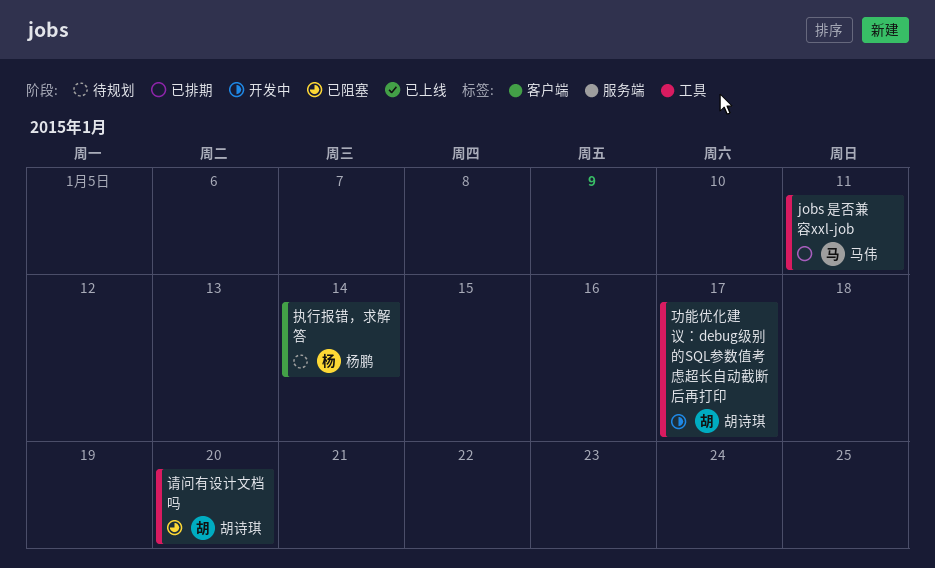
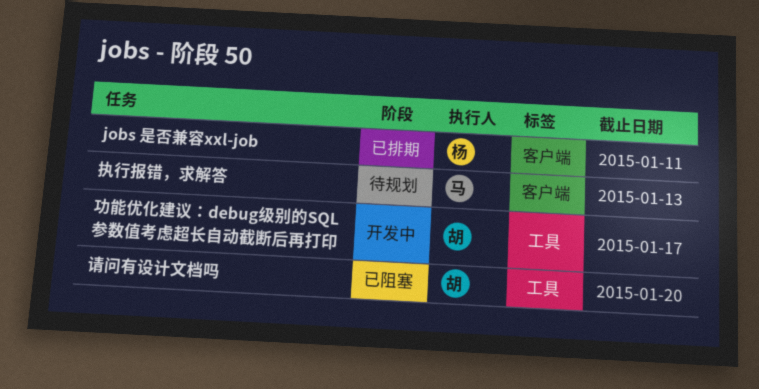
jobs 是否兼容xxl-job, owner: 马伟 -> 杨鹏
jobs 是否兼容xxl-job, label: 工具 -> 客户端
执行报错，求解答, owner: 杨鹏 -> 马伟
执行报错，求解答, due: Jan 14 -> Jan 13

